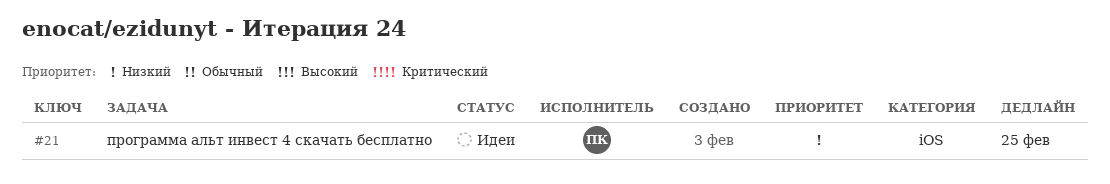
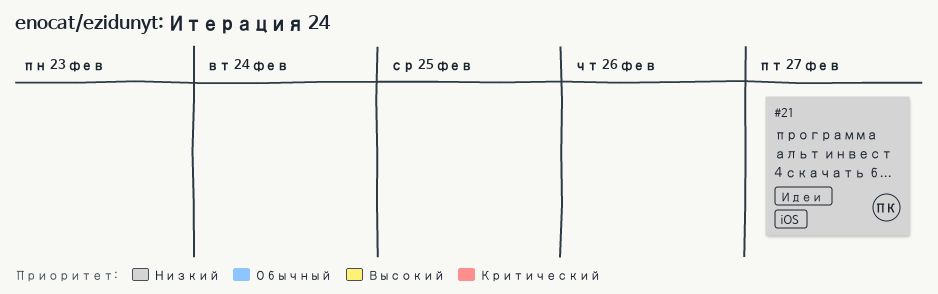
#21, due: Feb 25 -> Feb 27

